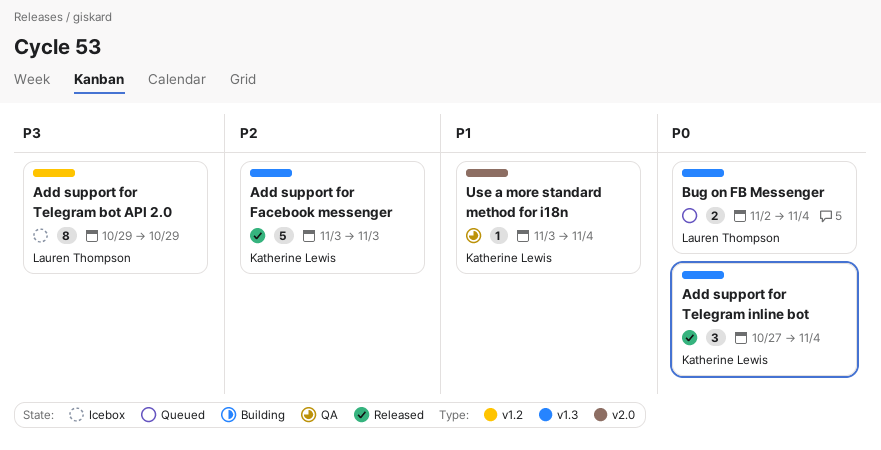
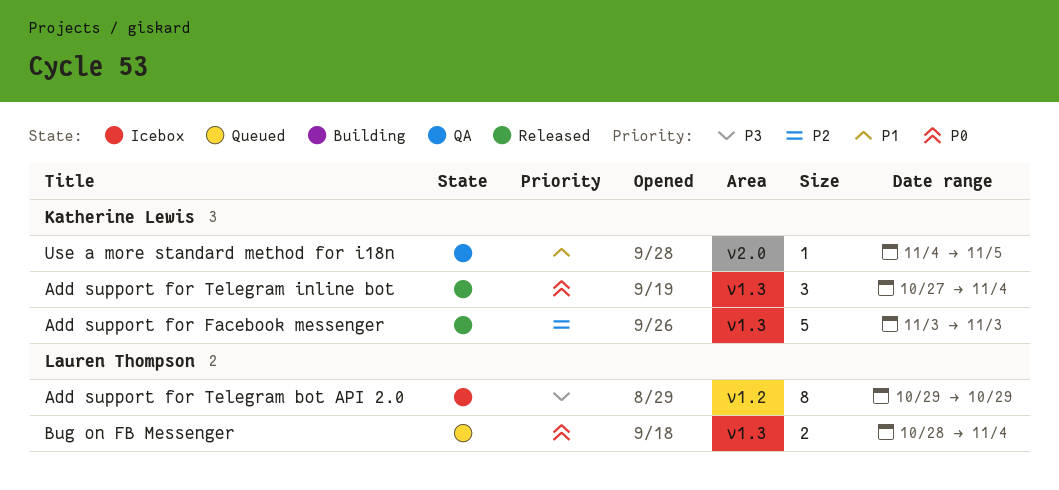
Bug on FB Messenger, start: Nov 2 -> Oct 28
Use a more standard method for i18n, start: Nov 3 -> Nov 4
Use a more standard method for i18n, due: Nov 4 -> Nov 5

